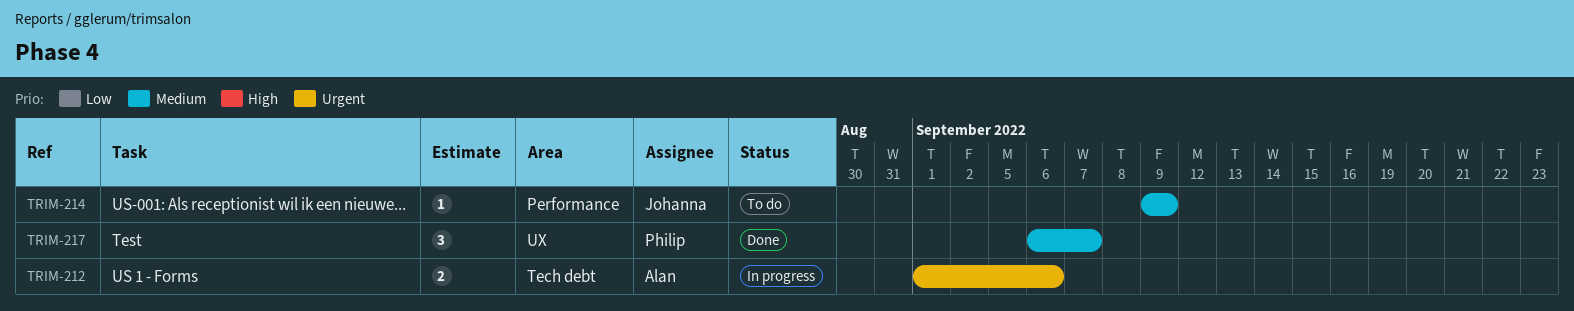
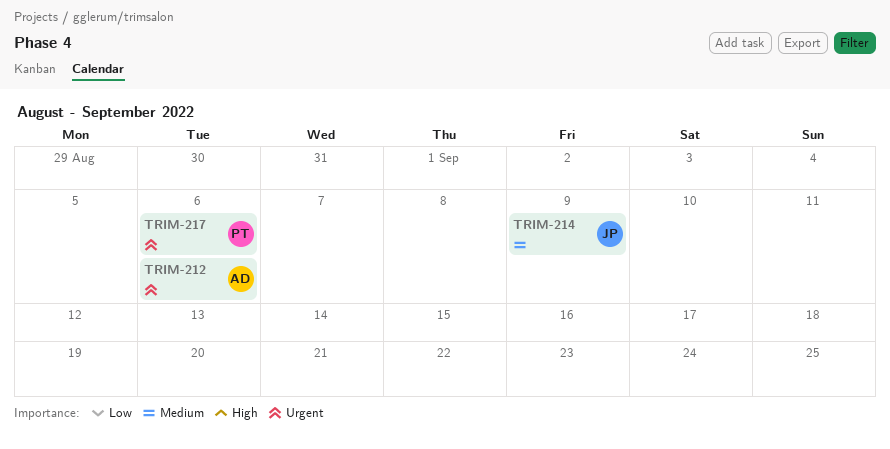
TRIM-217, priority: Medium -> Urgent
TRIM-217, due: Sep 7 -> Sep 6

